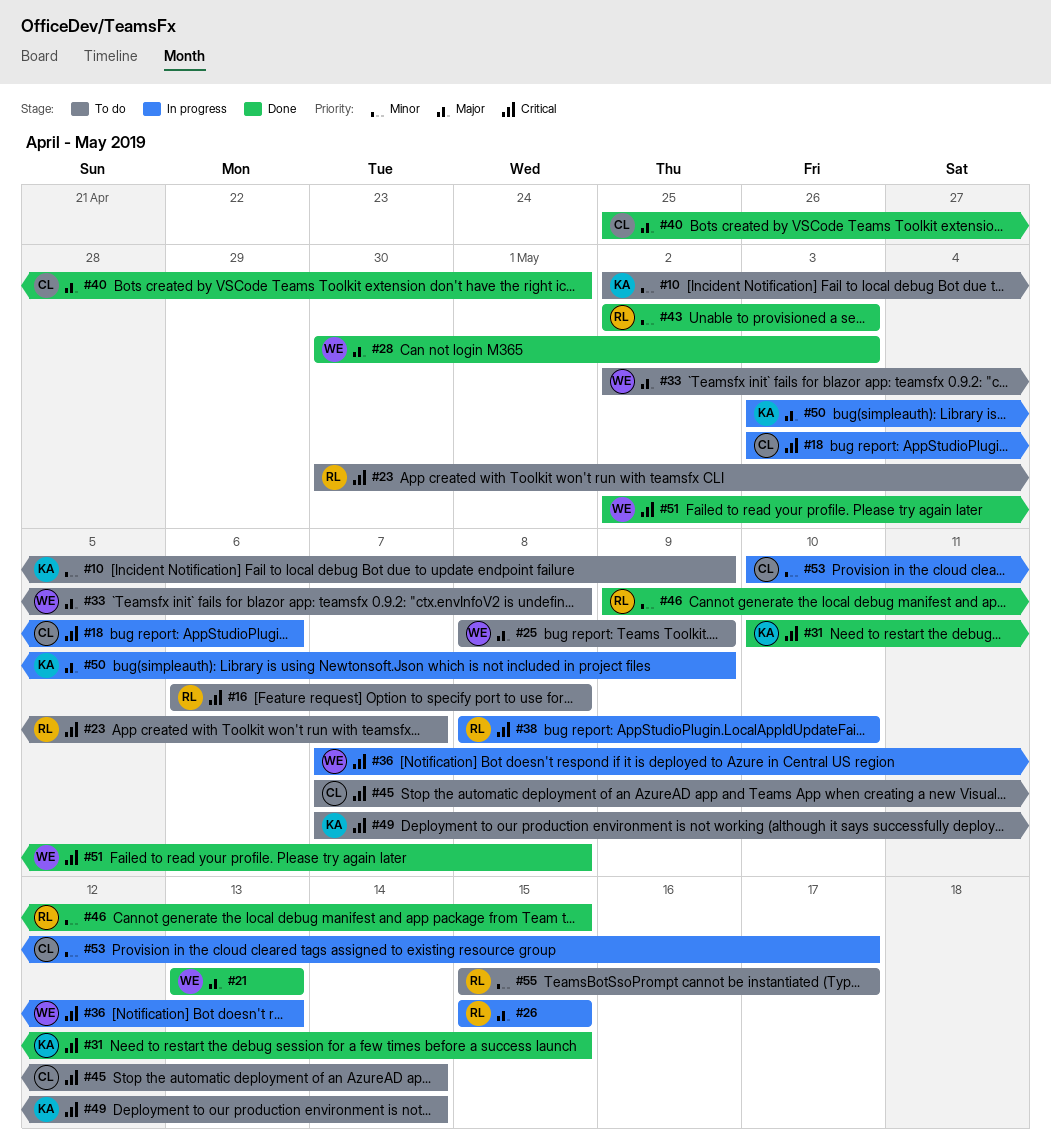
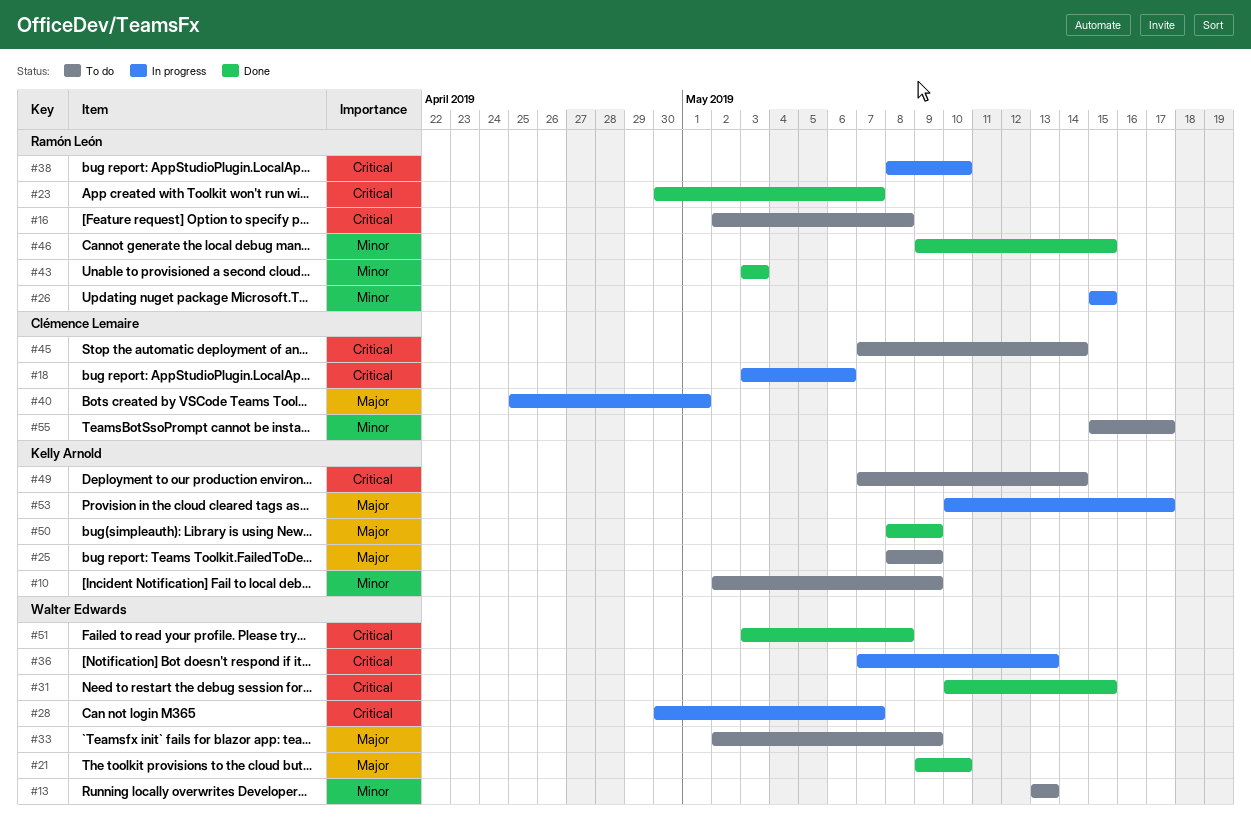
#13: none -> present
#16, start: May 6 -> May 2
#21, start: May 13 -> May 9
#21, due: May 13 -> May 10
#23, status: To do -> Done
#25, owner: Walter Edwards -> Kelly Arnold
#26, priority: Major -> Minor
#28, status: Done -> In progress
#28, priority: Major -> Critical
#28, due: May 3 -> May 7
#31, owner: Kelly Arnold -> Walter Edwards
#33, due: May 8 -> May 9
#40, status: Done -> In progress
#43, start: May 2 -> May 3
#50, status: In progress -> Done
#50, start: May 3 -> May 8
#51, start: May 2 -> May 3
#53, owner: Clémence Lemaire -> Kelly Arnold
#53, priority: Minor -> Major
#55, owner: Ramón León -> Clémence Lemaire

